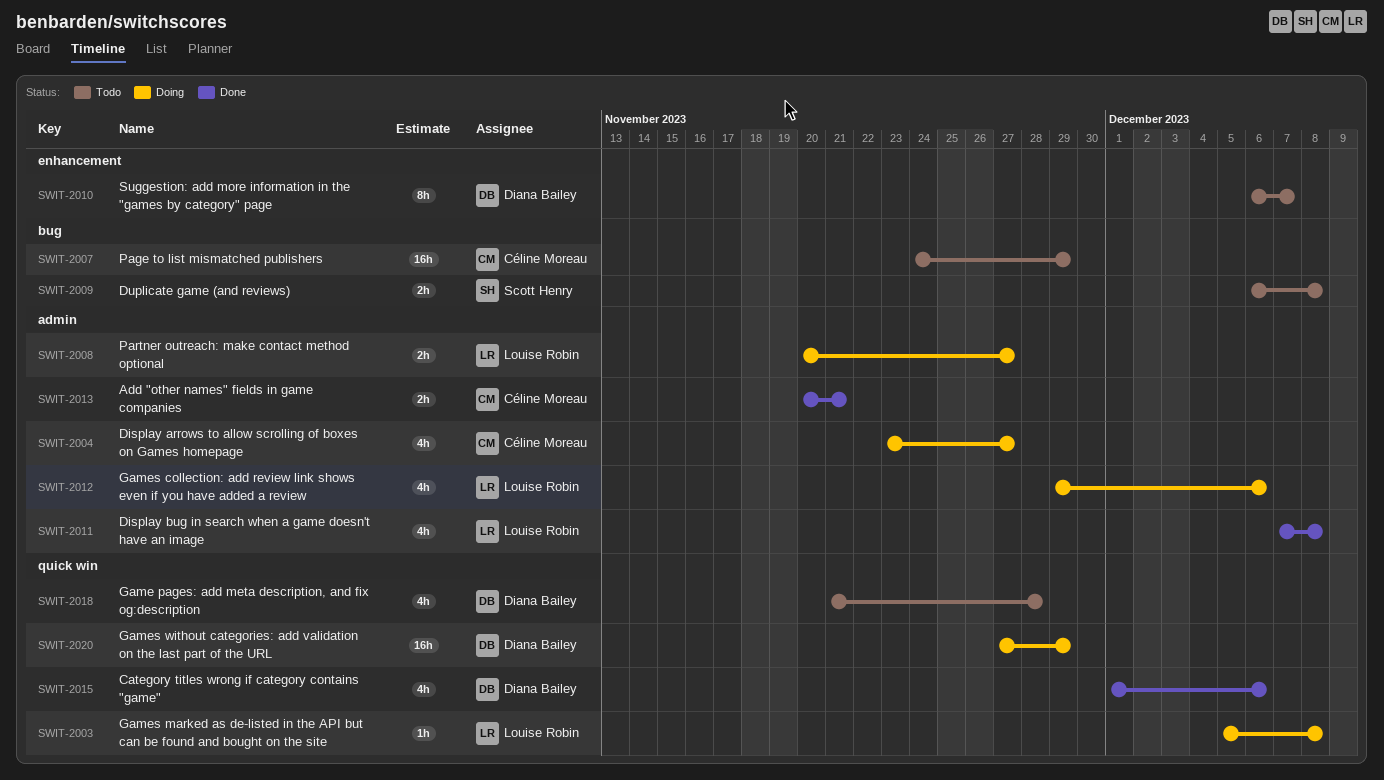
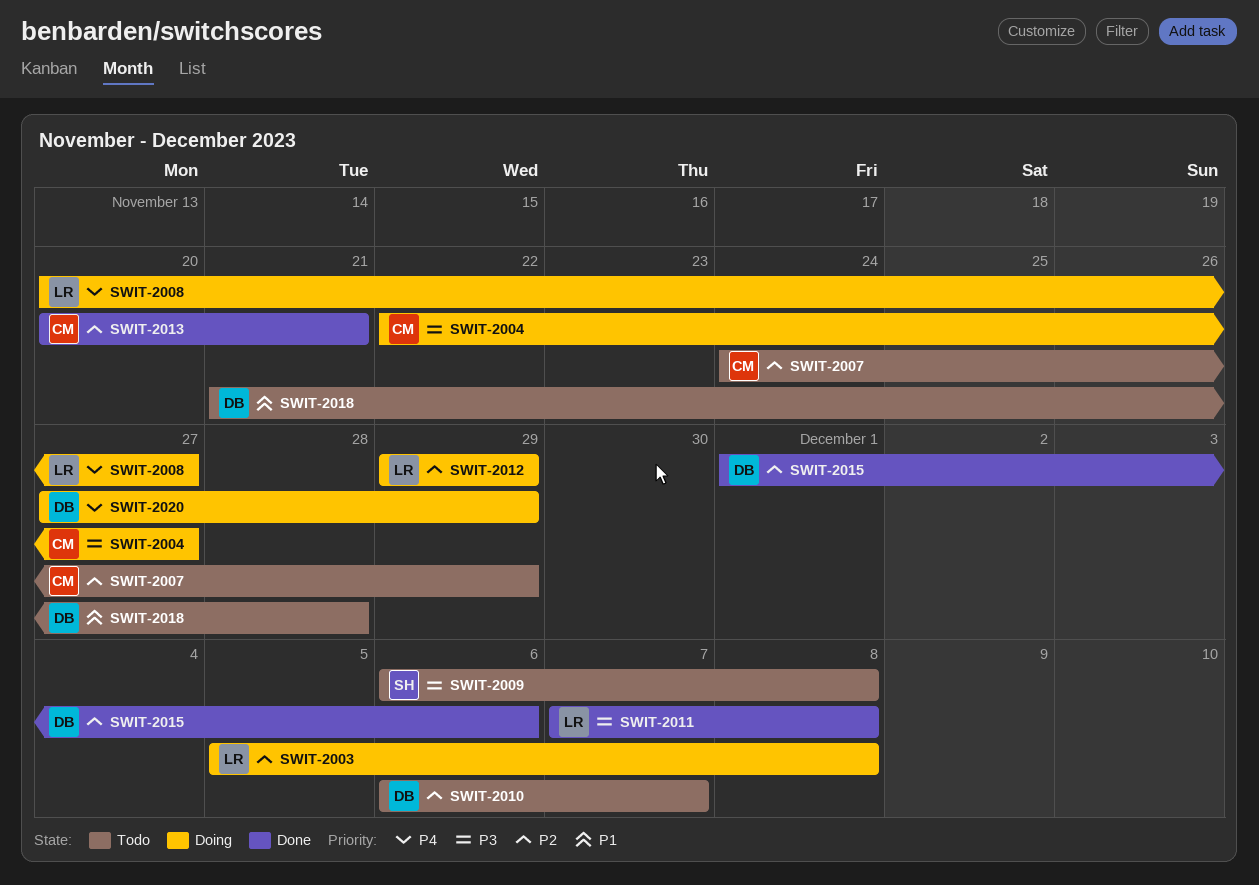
SWIT-2004, start: Nov 23 -> Nov 22
SWIT-2012, due: Dec 6 -> Nov 29

